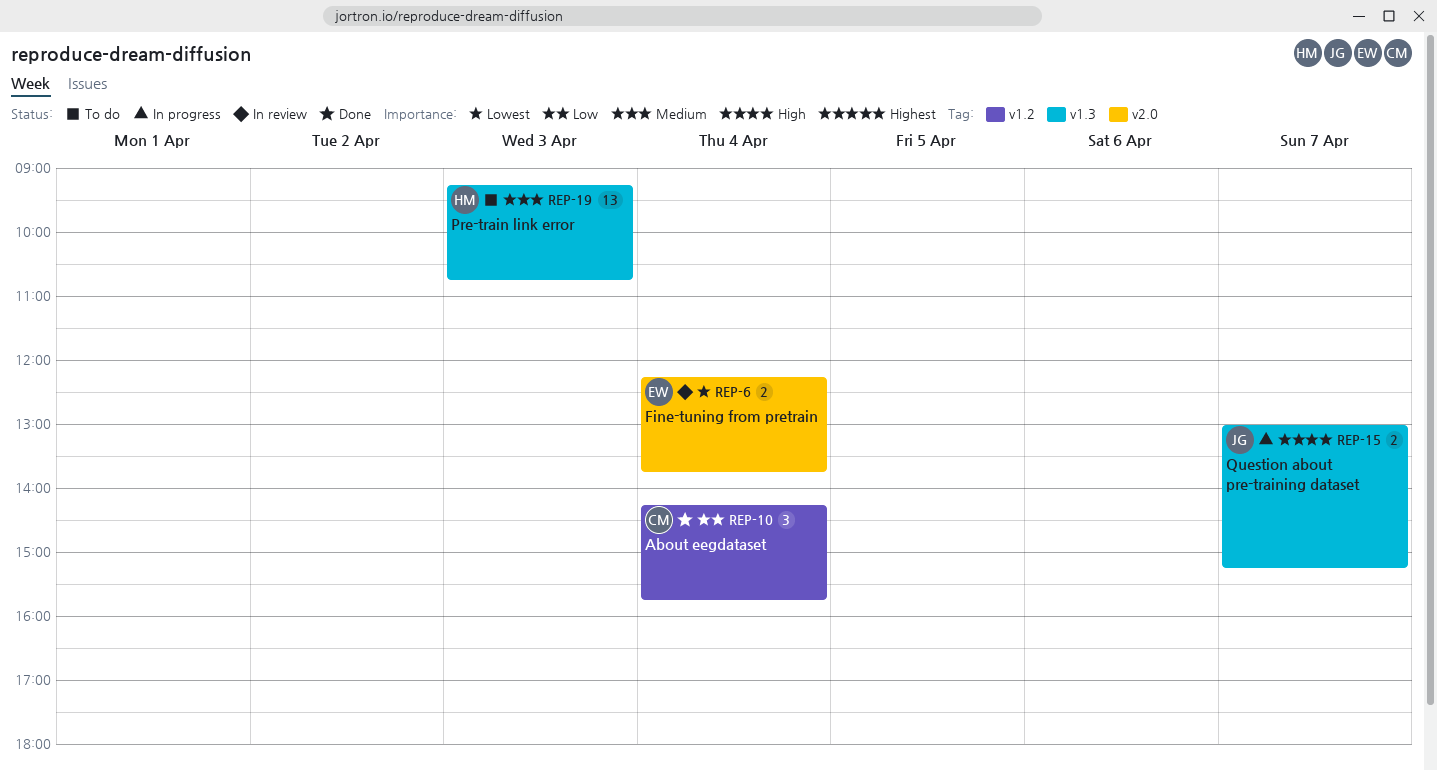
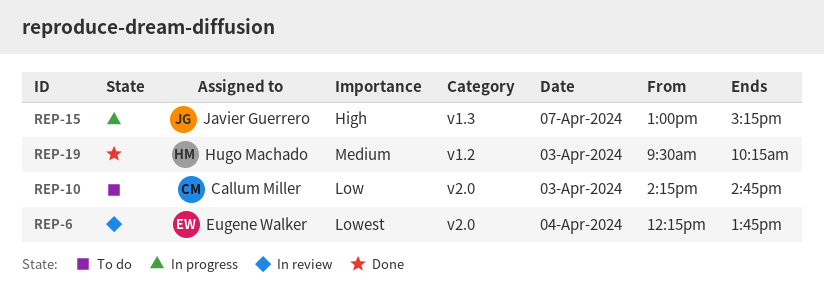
REP-10, status: Done -> To do
REP-10, label: v1.2 -> v2.0
REP-10, day: Apr 4 -> Apr 3
REP-10, ends: 15:45 -> 14:45
REP-19, status: To do -> Done
REP-19, label: v1.3 -> v1.2
REP-19, begins: 09:15 -> 09:30
REP-19, ends: 10:45 -> 10:15

